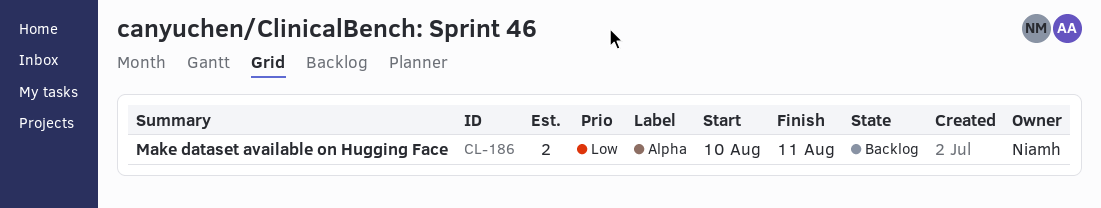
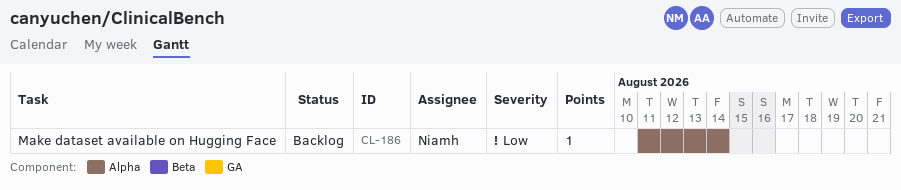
CL-186, estimate: 2 -> 1
CL-186, start: Aug 10 -> Aug 11
CL-186, due: Aug 11 -> Aug 14

